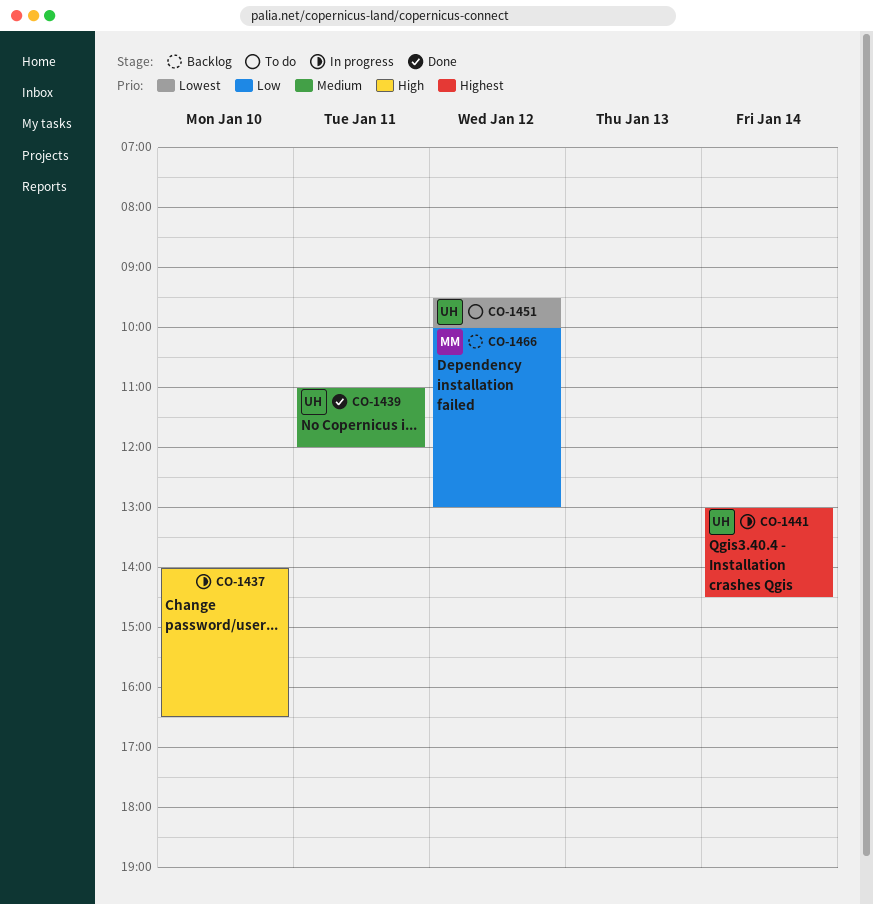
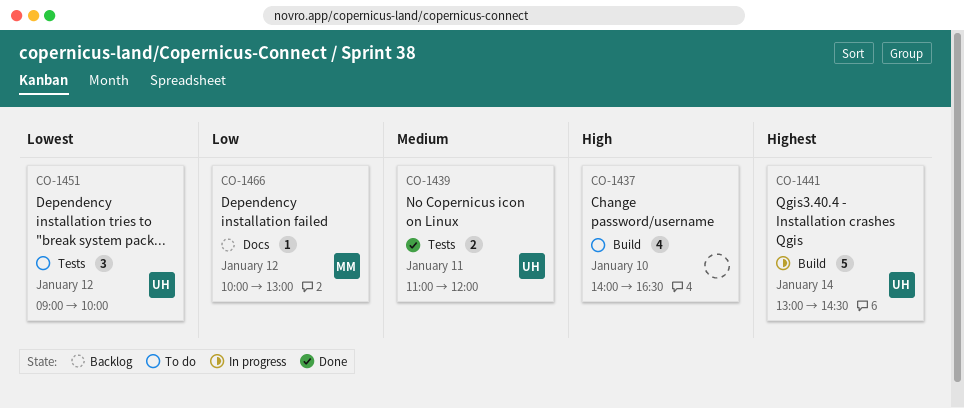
CO-1437, status: In progress -> To do
CO-1451, begins: 09:30 -> 09:00

